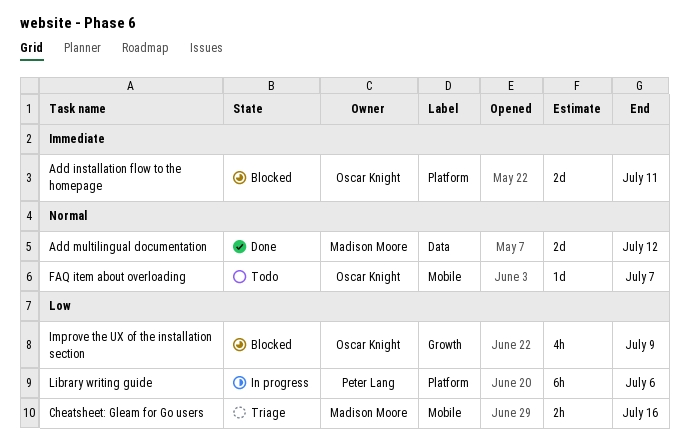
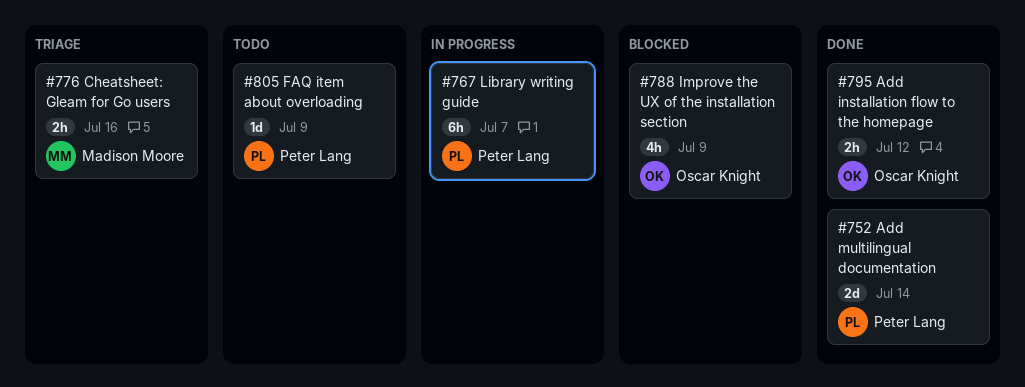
Add installation flow to the homepage, status: Blocked -> Done
Add installation flow to the homepage, estimate: 2d -> 2h
Add installation flow to the homepage, due: Jul 11 -> Jul 12
Add multilingual documentation, owner: Madison Moore -> Peter Lang
Add multilingual documentation, due: Jul 12 -> Jul 14
FAQ item about overloading, owner: Oscar Knight -> Peter Lang
FAQ item about overloading, due: Jul 7 -> Jul 9
Library writing guide, due: Jul 6 -> Jul 7

